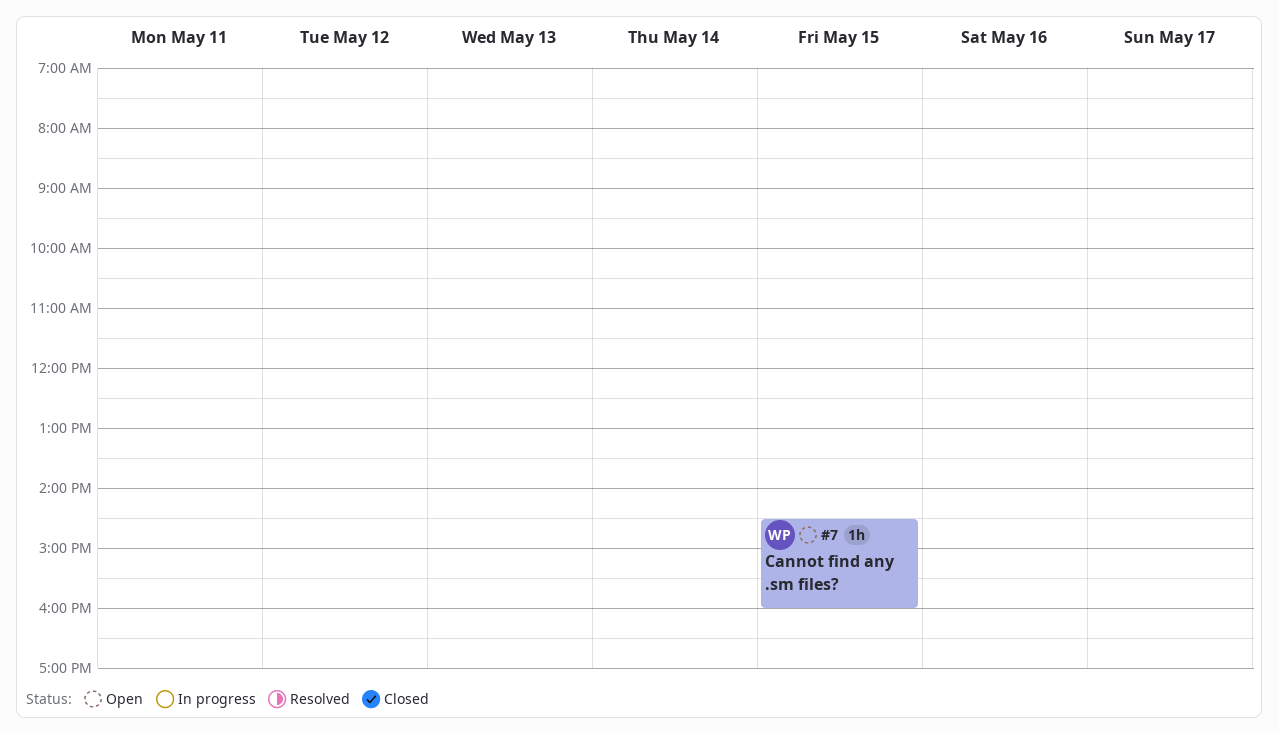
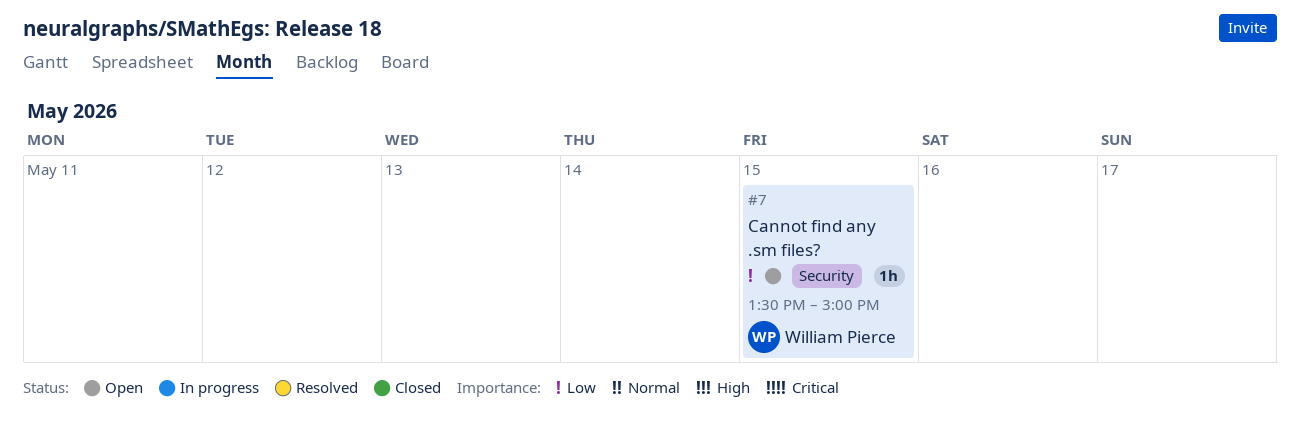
#7, begins: 14:30 -> 13:30
#7, ends: 16:00 -> 15:00

